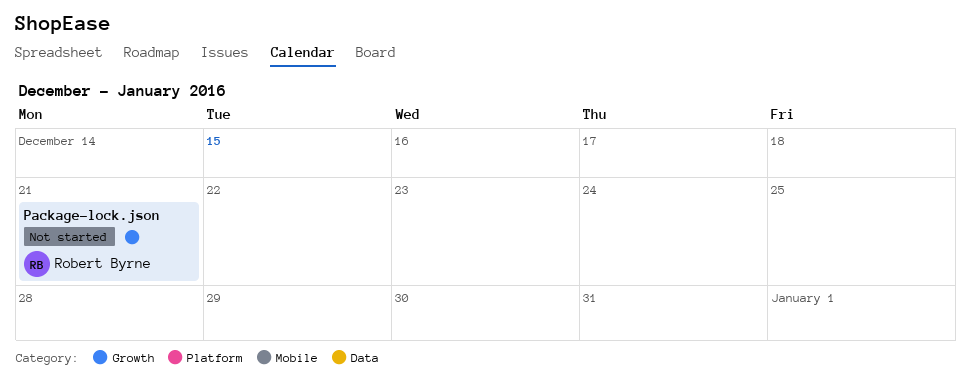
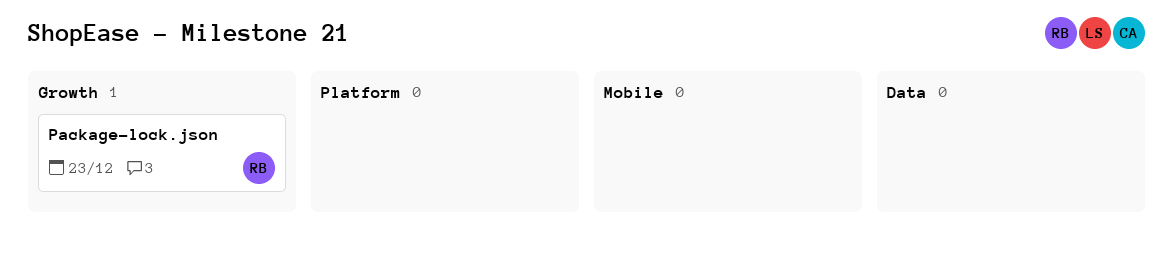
Package-lock.json, due: Dec 21 -> Dec 23

